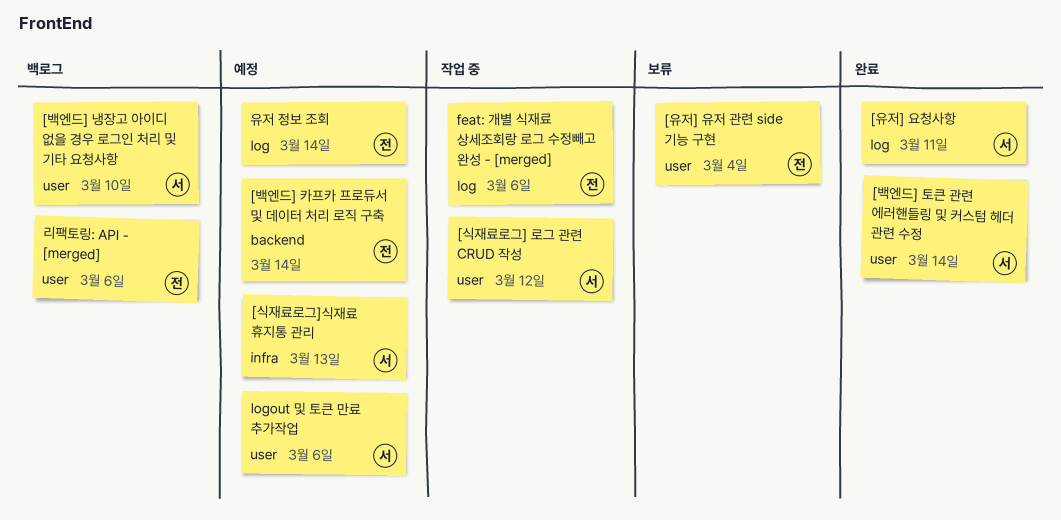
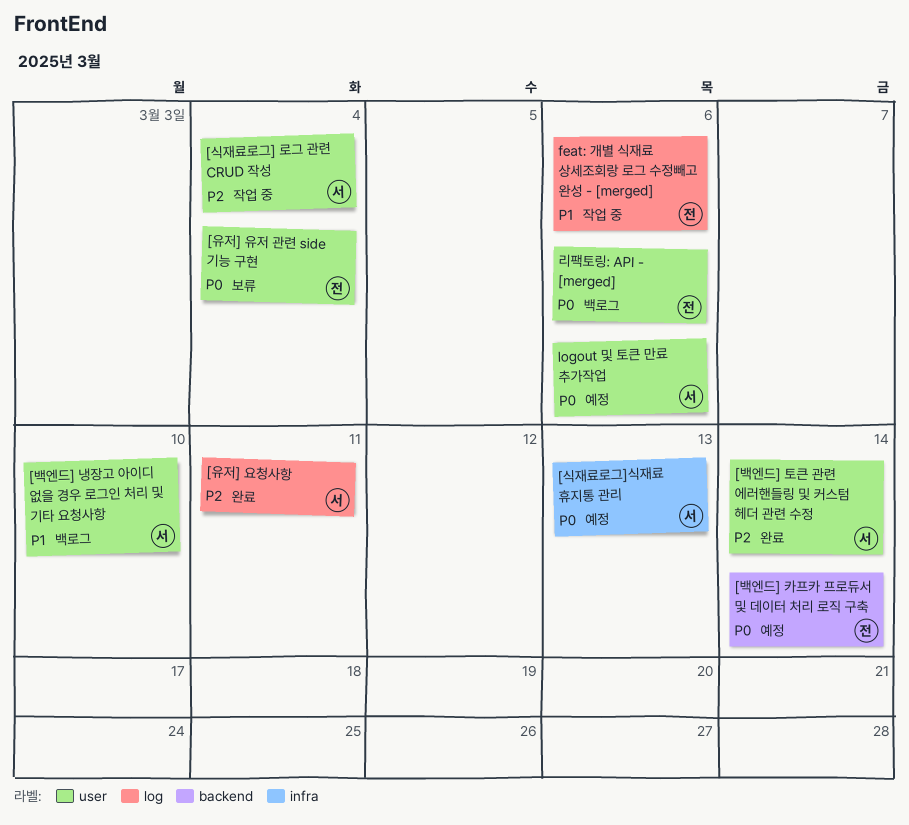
[식재료로그] 로그 관련 CRUD 작성, due: Mar 12 -> Mar 4
유저 정보 조회: present -> none

